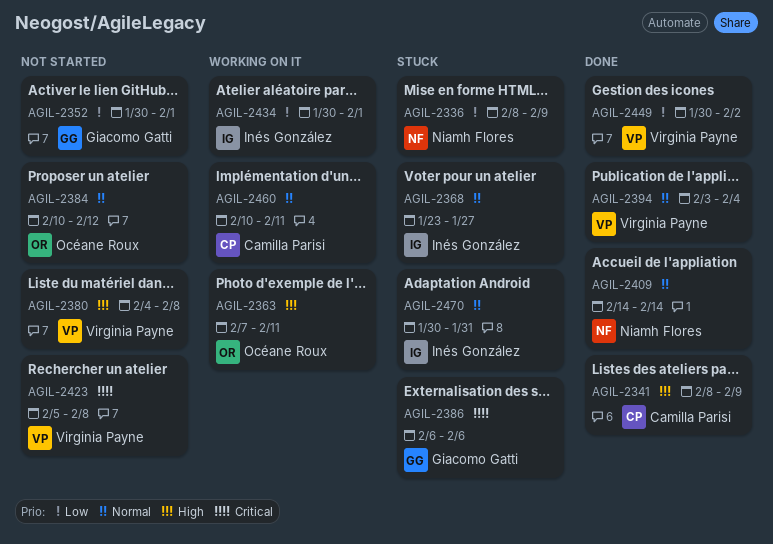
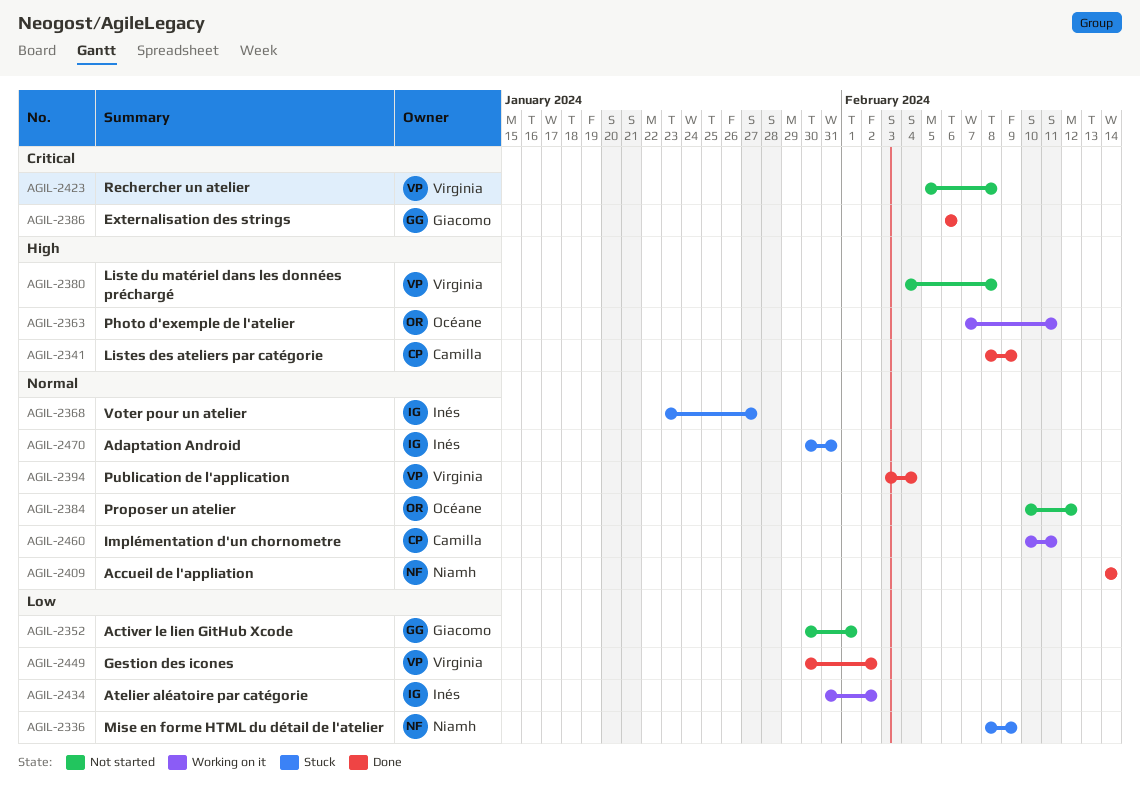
AGIL-2386, status: Stuck -> Done
AGIL-2434, start: Jan 30 -> Jan 31
AGIL-2434, due: Feb 1 -> Feb 2

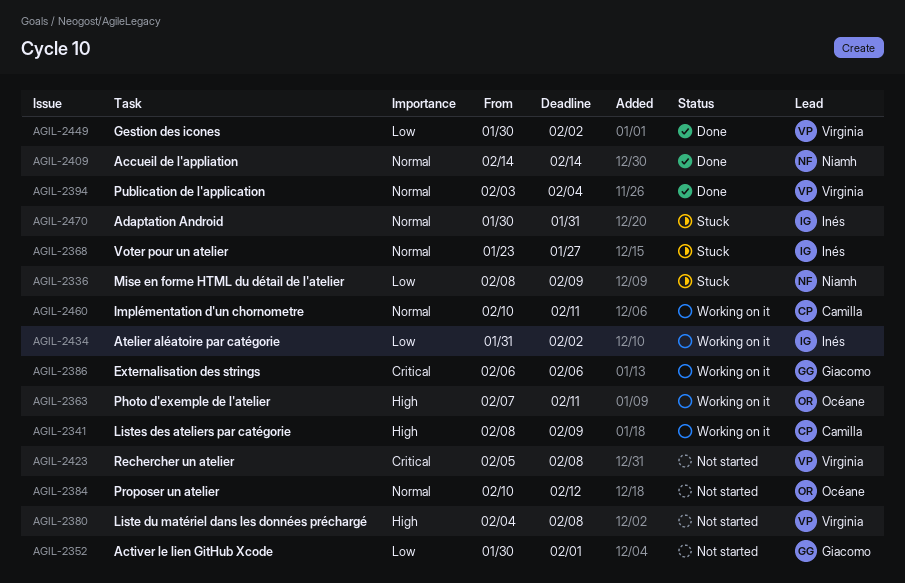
AGIL-2341, status: Done -> Working on it
AGIL-2386, status: Done -> Working on it

